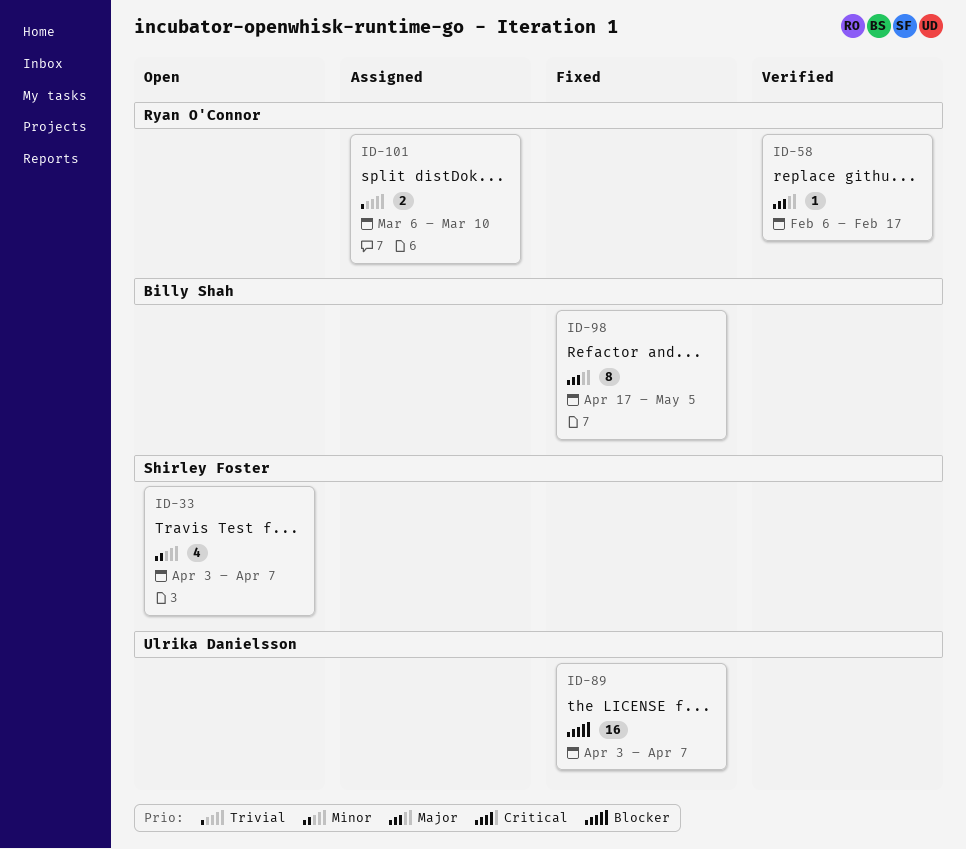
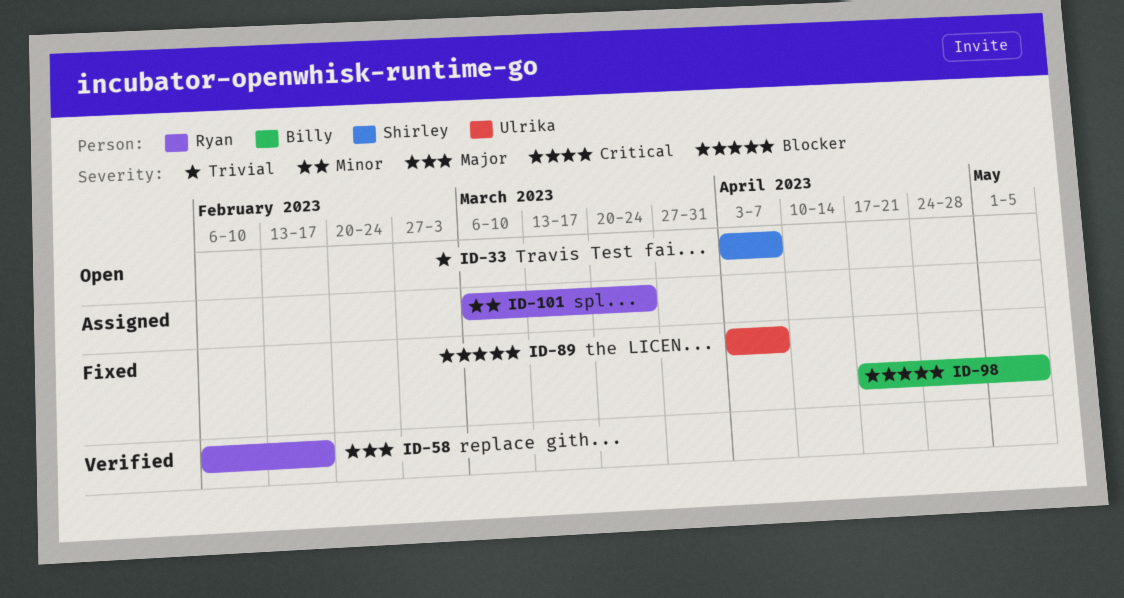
ID-33, priority: Minor -> Trivial
ID-98, priority: Major -> Blocker
ID-101, priority: Trivial -> Minor
ID-101, due: Mar 10 -> Mar 24

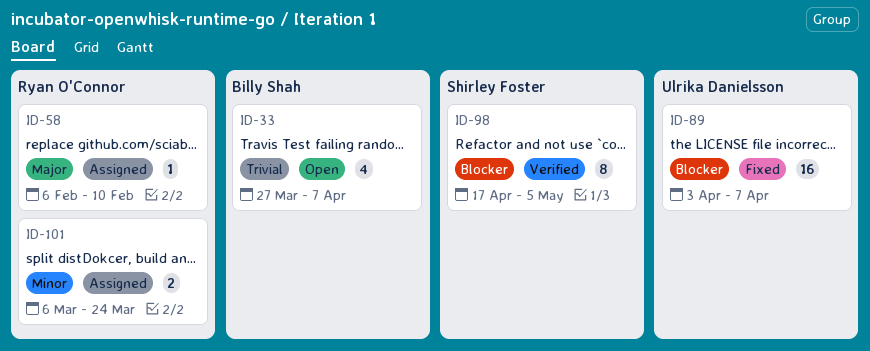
ID-33, owner: Shirley Foster -> Billy Shah
ID-33, start: Apr 3 -> Mar 27
ID-58, status: Verified -> Assigned
ID-58, due: Feb 17 -> Feb 10
ID-98, status: Fixed -> Verified
ID-98, owner: Billy Shah -> Shirley Foster

